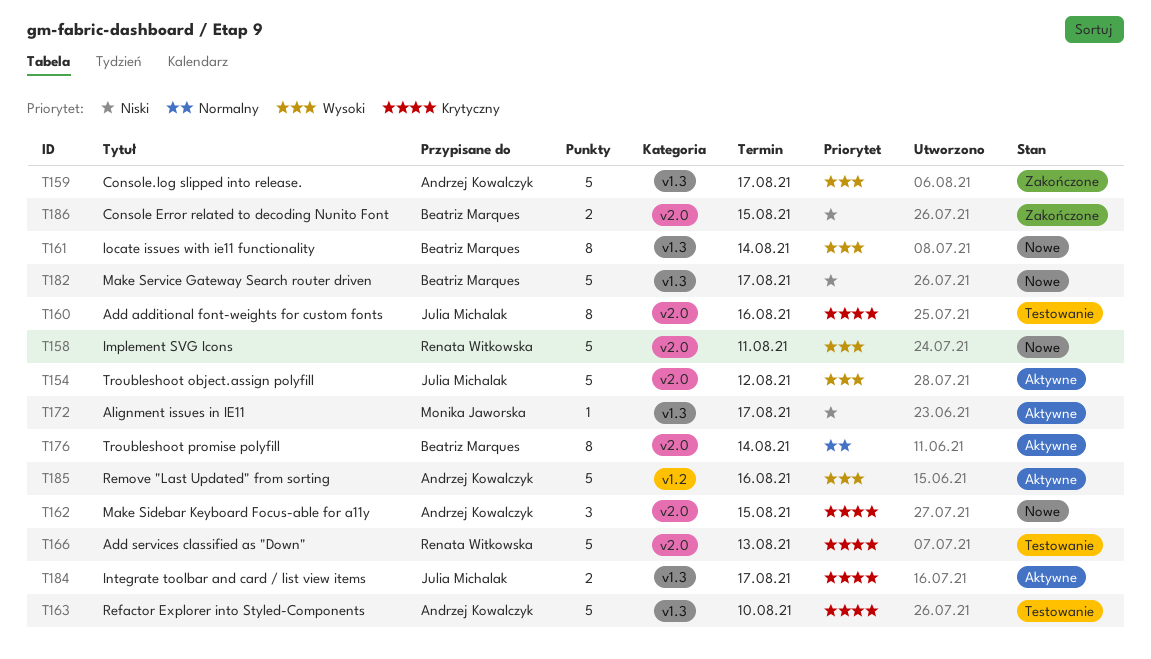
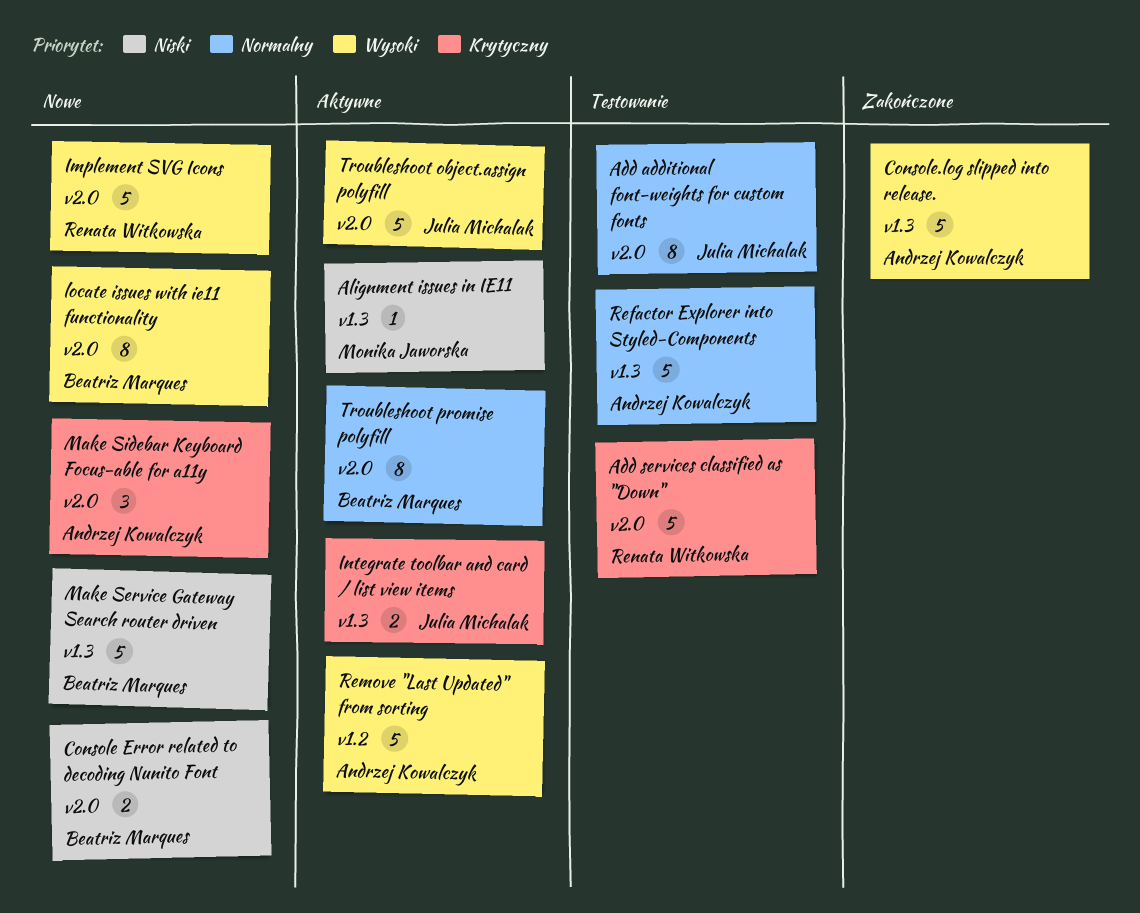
Add additional font-weights for custom fonts, priority: Krytyczny -> Normalny
Console Error related to decoding Nunito Font, status: Zakończone -> Nowe
locate issues with ie11 functionality, label: v1.3 -> v2.0
Refactor Explorer into Styled-Components, priority: Krytyczny -> Normalny

